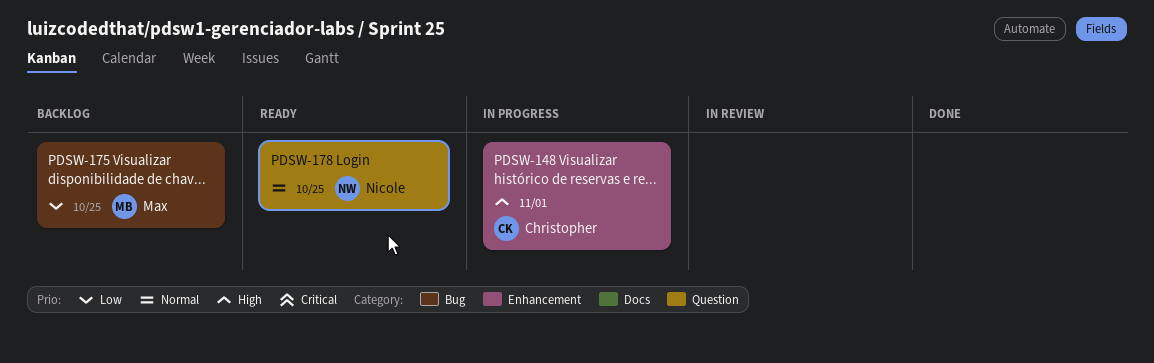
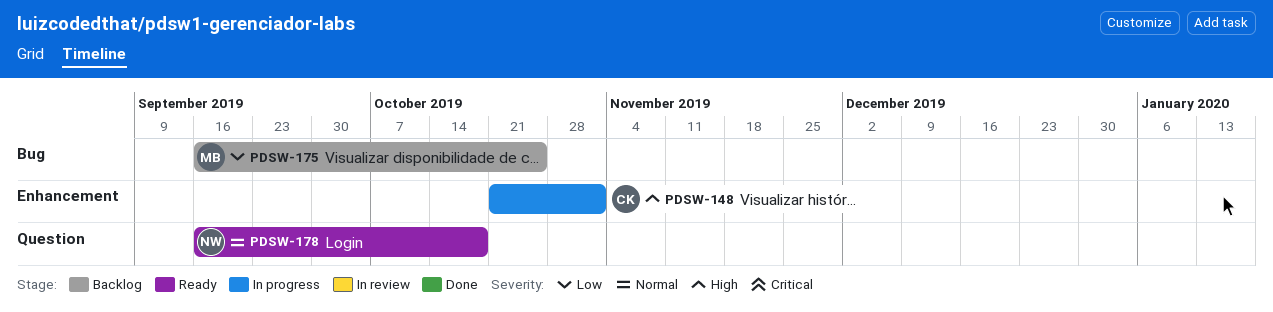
PDSW-178, due: Oct 25 -> Oct 18

